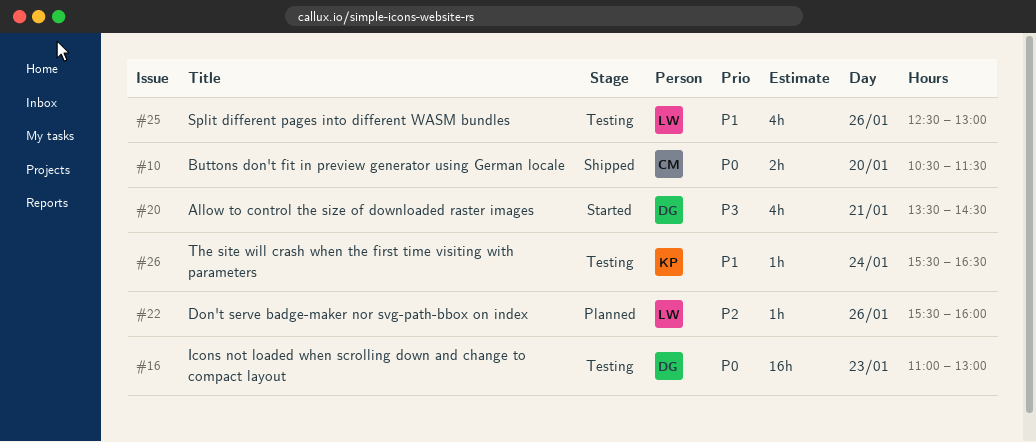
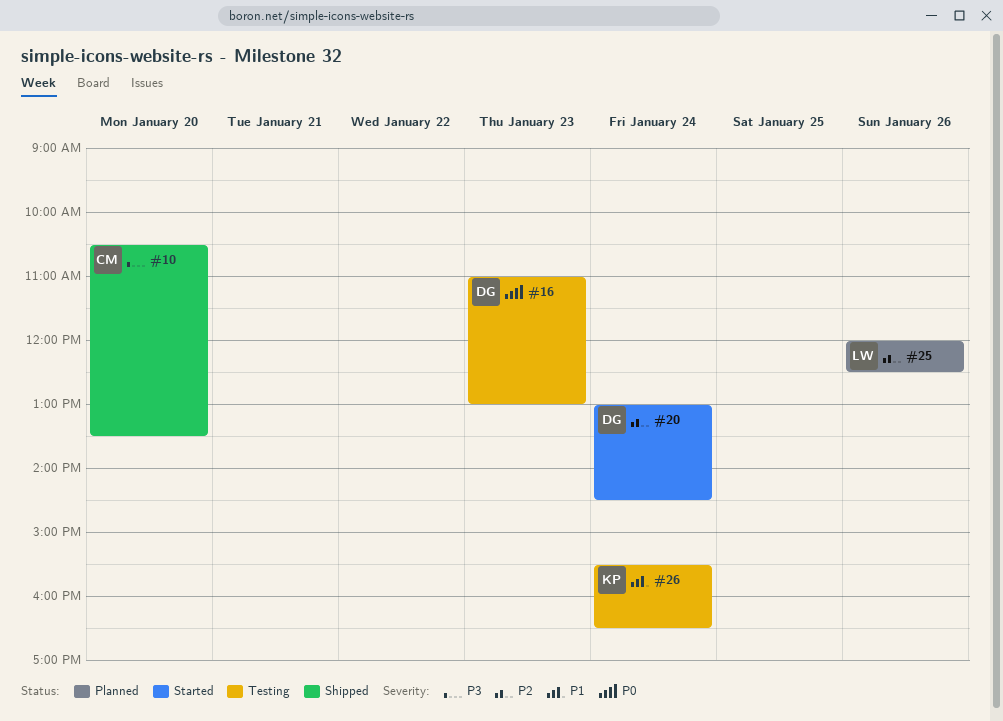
#10, priority: P0 -> P3
#10, ends: 11:30 -> 13:30
#20, priority: P3 -> P2
#20, day: Jan 21 -> Jan 24
#20, begins: 13:30 -> 13:00
#22: present -> none
#25, status: Testing -> Planned
#25, priority: P1 -> P2
#25, begins: 12:30 -> 12:00
#25, ends: 13:00 -> 12:30

